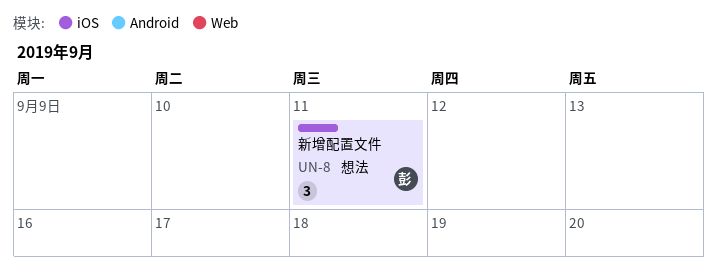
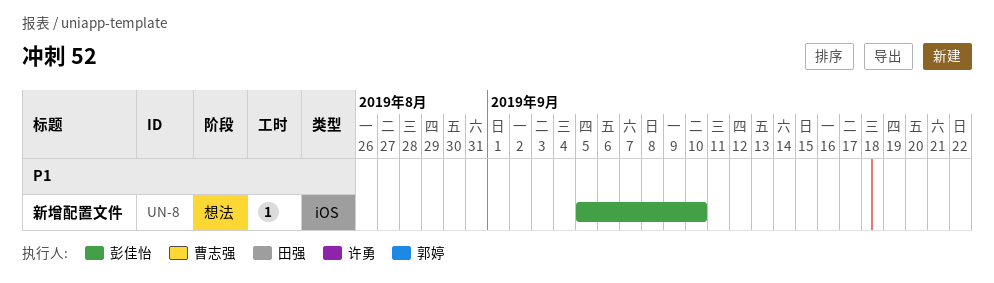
UN-8, estimate: 3 -> 1
UN-8, due: Sep 11 -> Sep 10

